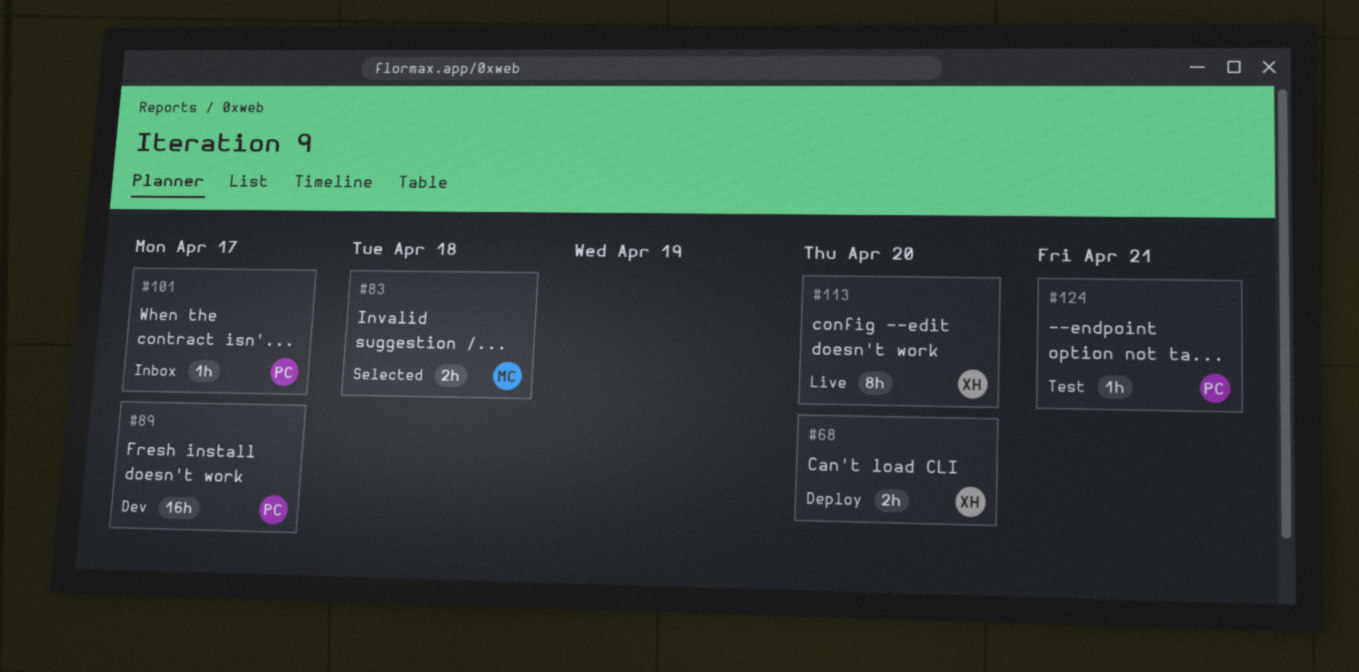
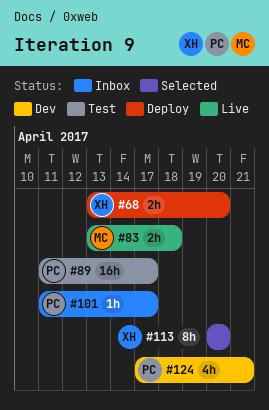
#83, status: Selected -> Live
#89, status: Dev -> Test
#113, status: Live -> Selected
#124, status: Test -> Dev
#124, estimate: 1h -> 4h

